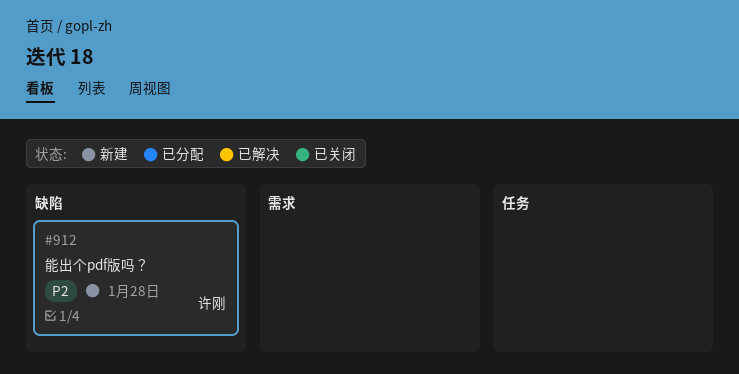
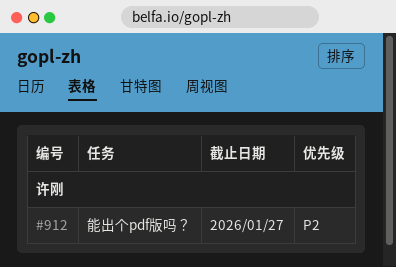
#912, due: Jan 28 -> Jan 27

